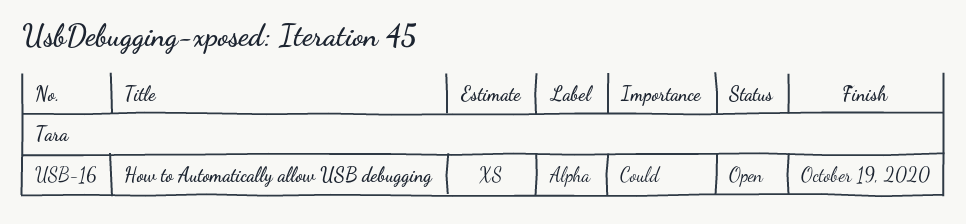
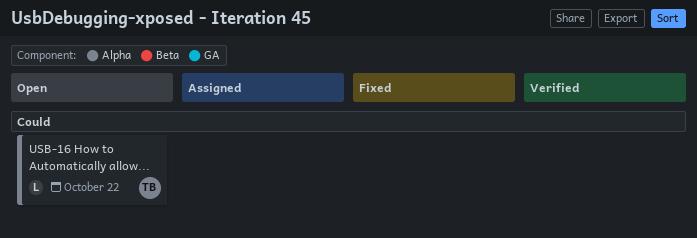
USB-16, estimate: XS -> L
USB-16, due: Oct 19 -> Oct 22

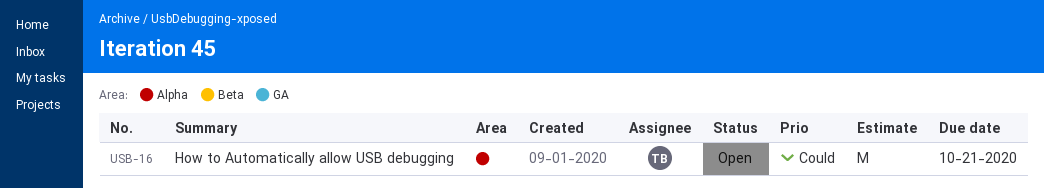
USB-16, estimate: L -> M
USB-16, due: Oct 22 -> Oct 21

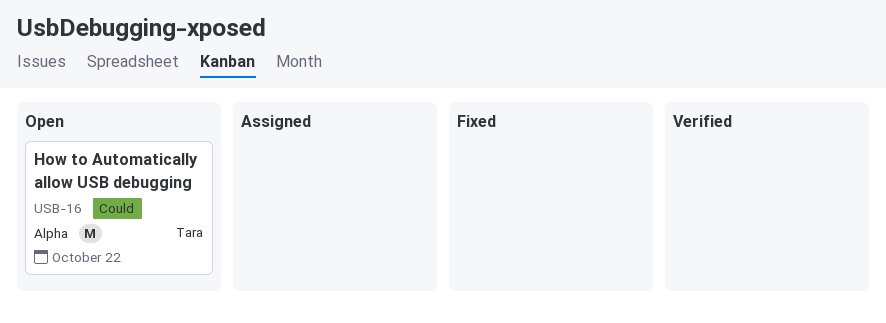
USB-16, due: Oct 21 -> Oct 22

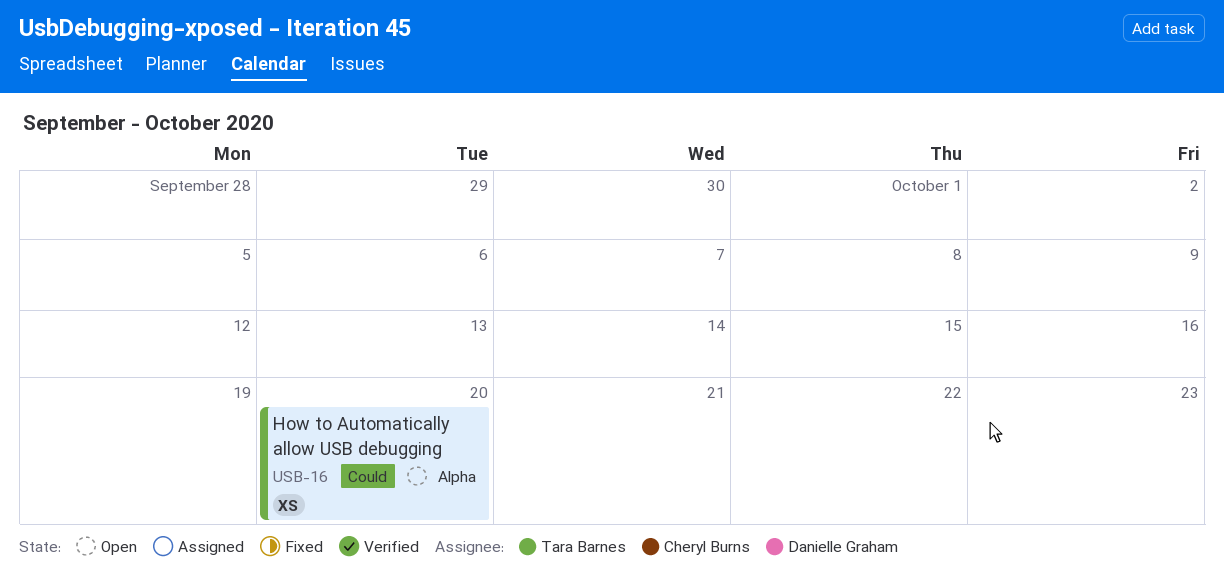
USB-16, estimate: M -> XS
USB-16, due: Oct 22 -> Oct 20

